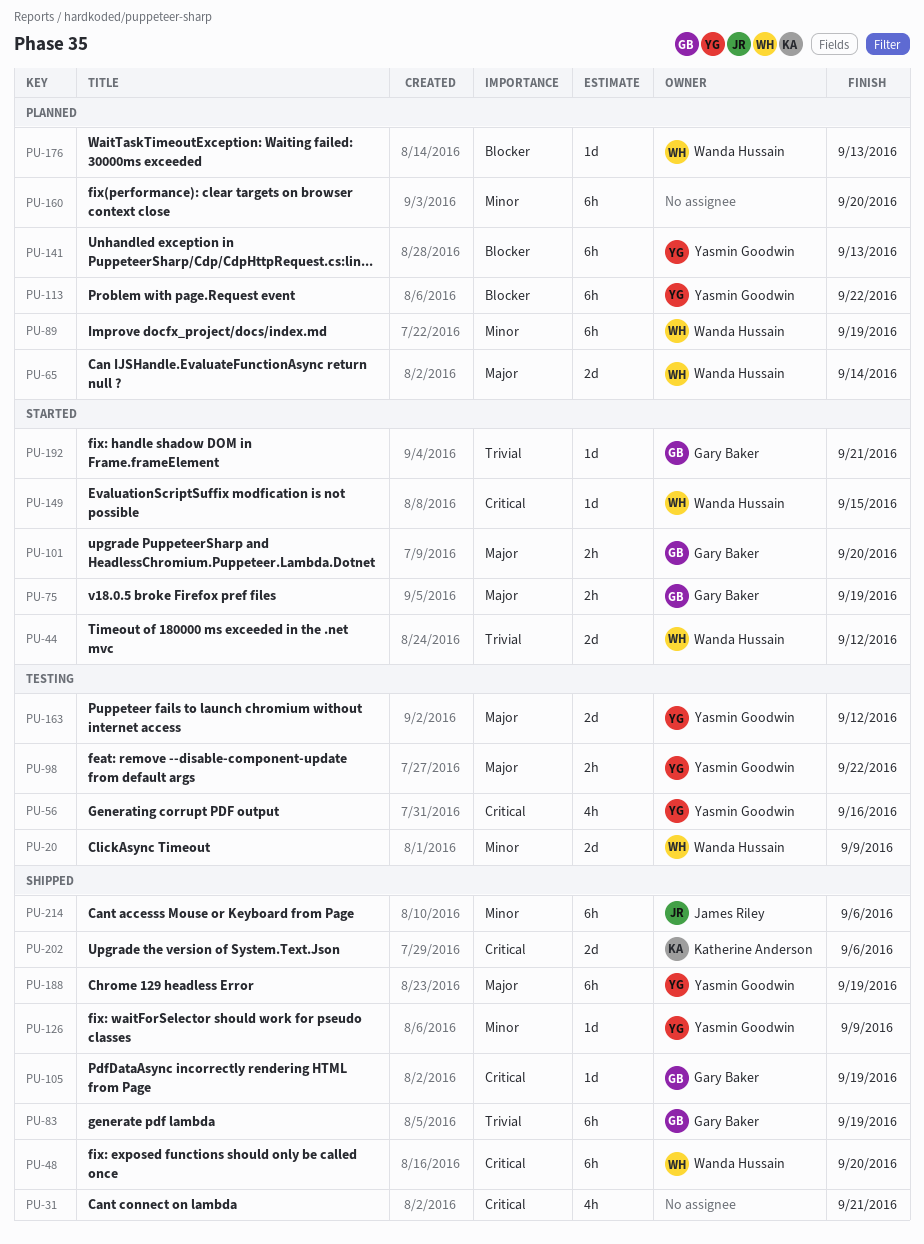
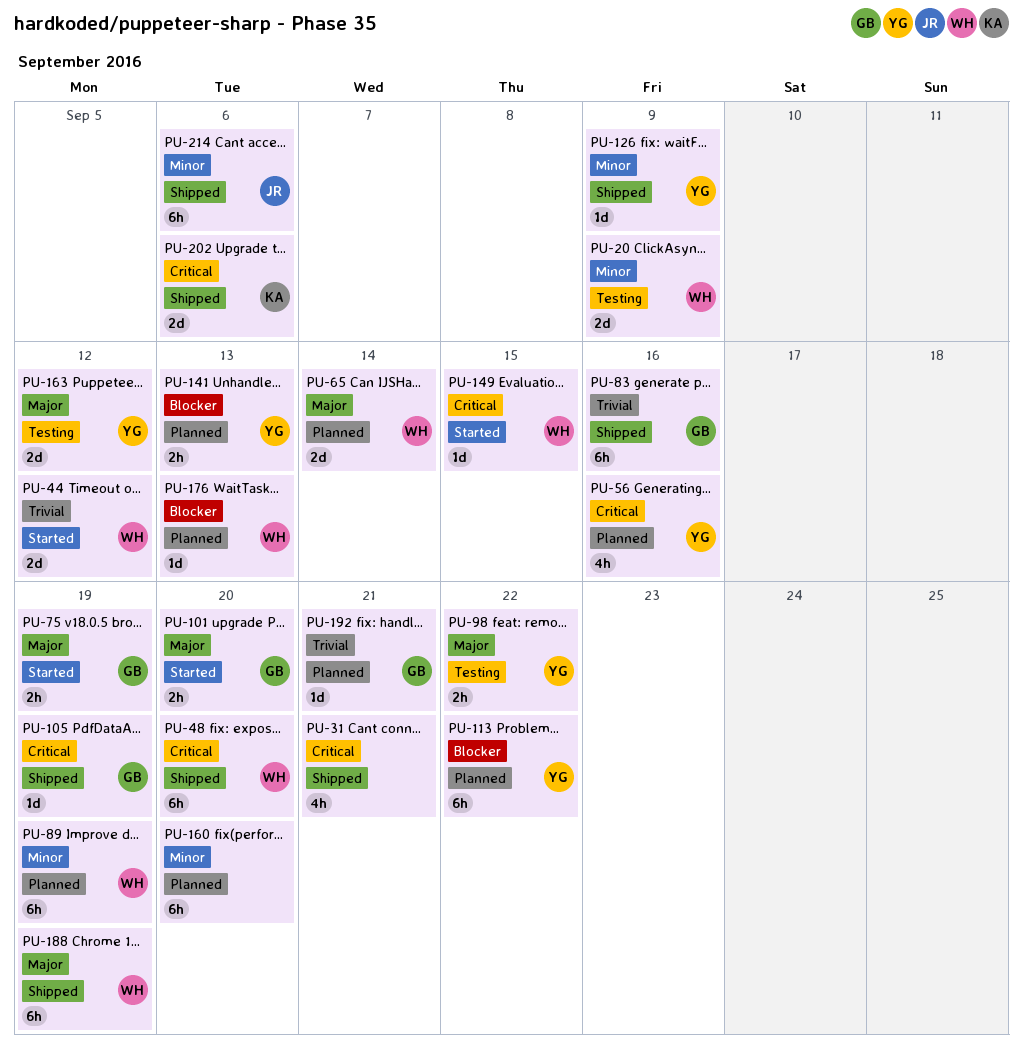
PU-56, status: Testing -> Planned
PU-83, due: Sep 19 -> Sep 16
PU-141, estimate: 6h -> 2h
PU-188, owner: Yasmin Goodwin -> Wanda Hussain
PU-192, status: Started -> Planned

